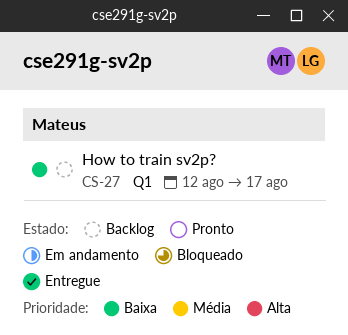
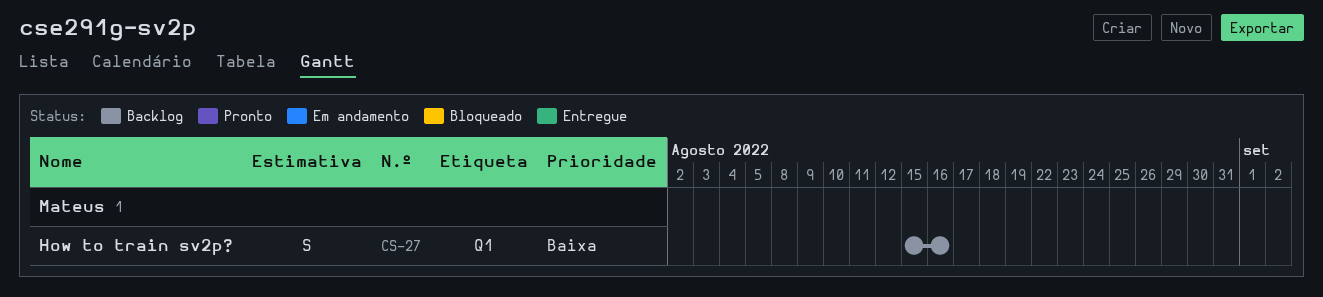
CS-27, start: Aug 12 -> Aug 15
CS-27, due: Aug 17 -> Aug 16

